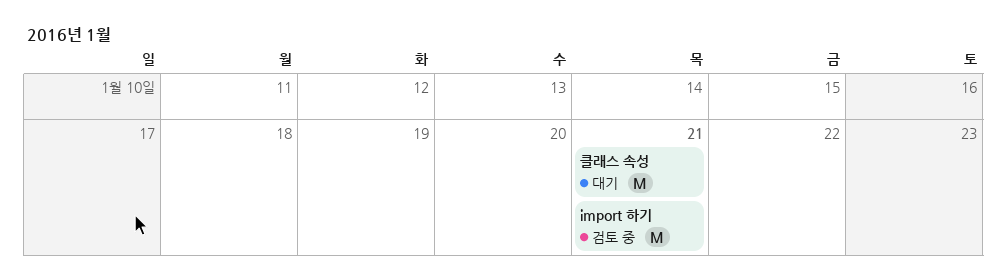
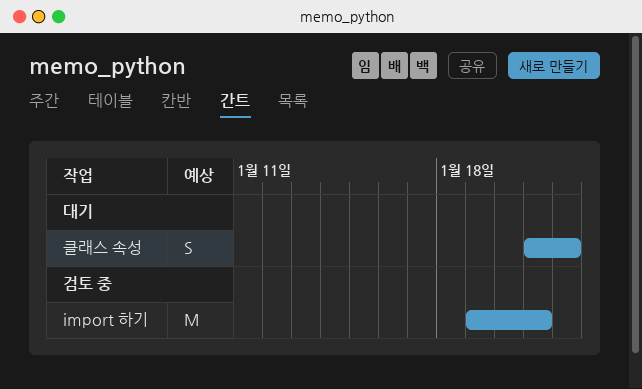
클래스 속성, estimate: M -> S
클래스 속성, due: Jan 21 -> Jan 22

